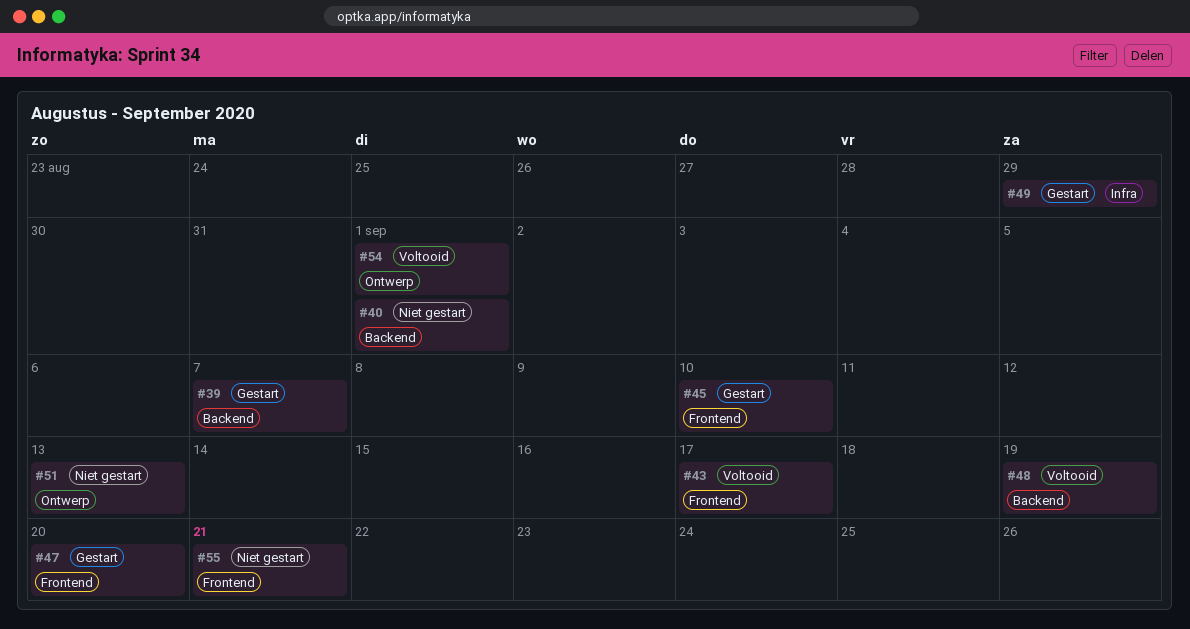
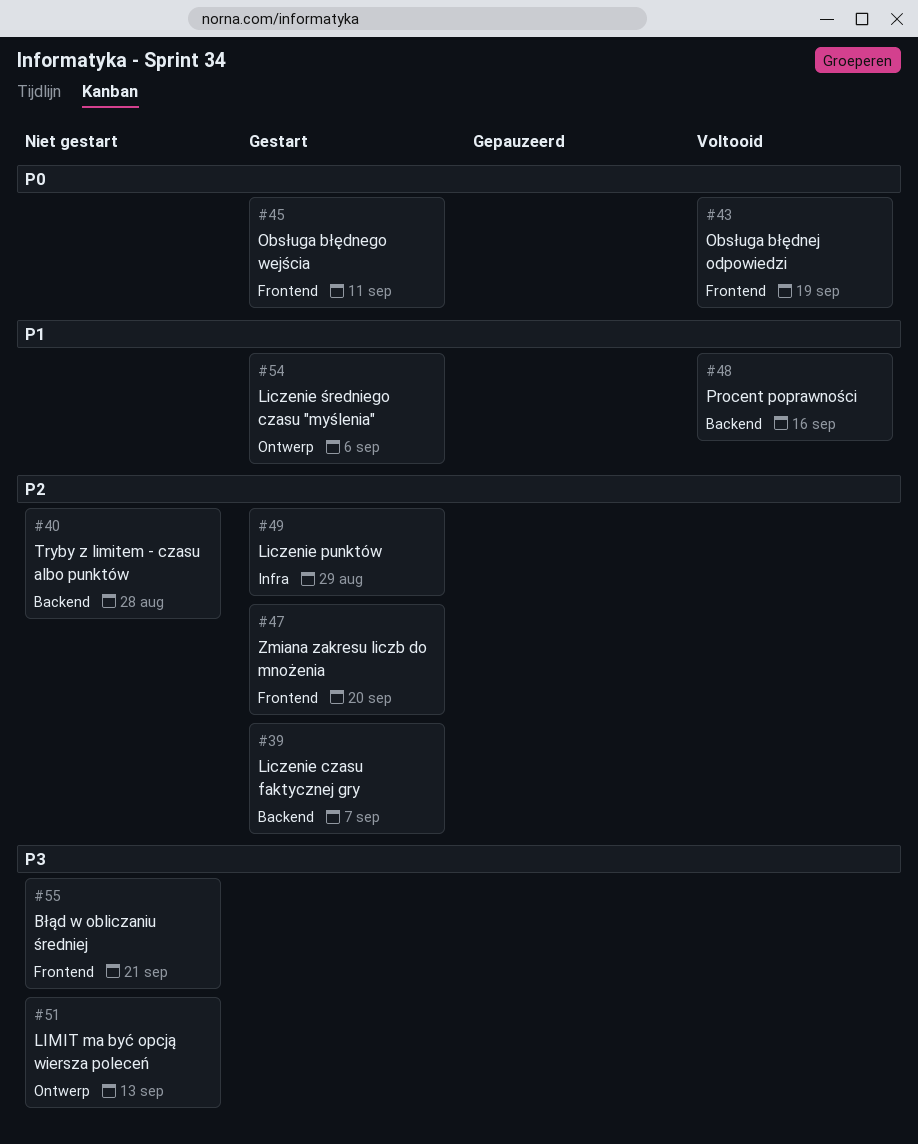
#40, due: Sep 1 -> Aug 28
#43, due: Sep 17 -> Sep 19
#45, due: Sep 10 -> Sep 11
#48, due: Sep 19 -> Sep 16
#54, status: Voltooid -> Gestart
#54, due: Sep 1 -> Sep 6

